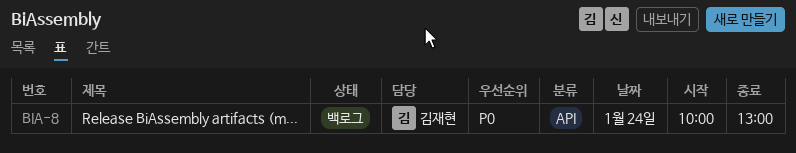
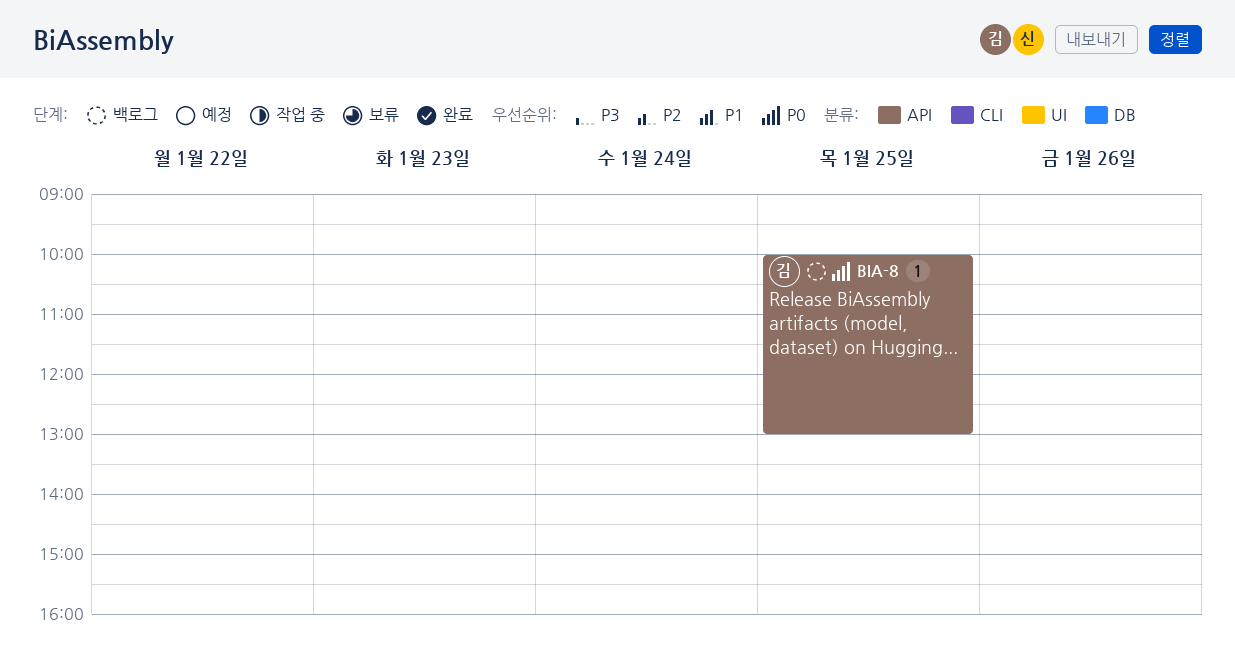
BIA-8, day: Jan 24 -> Jan 25

